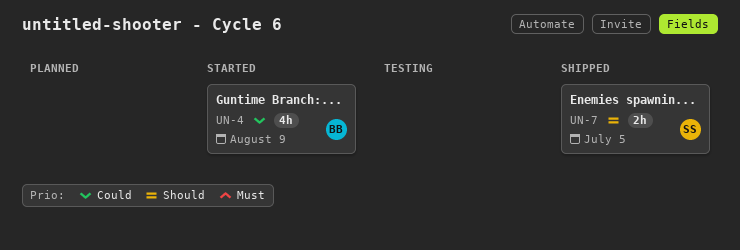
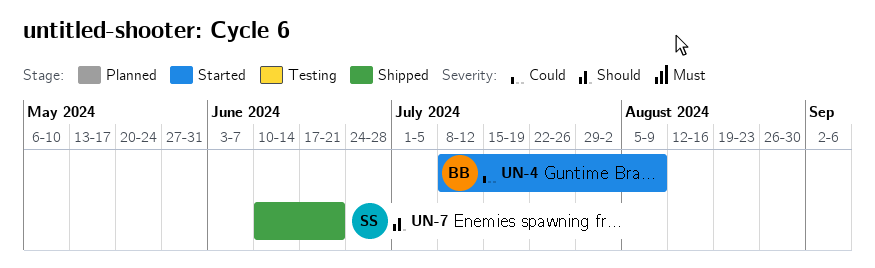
UN-7, due: Jul 5 -> Jun 21

